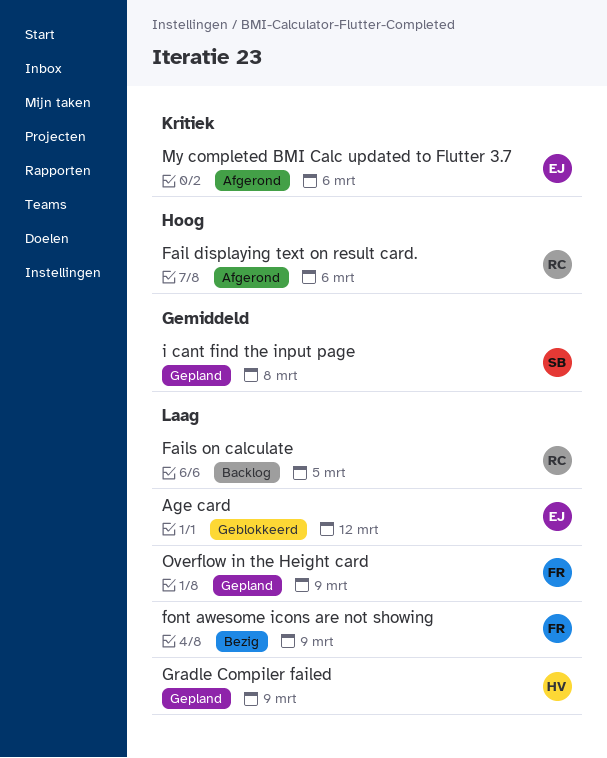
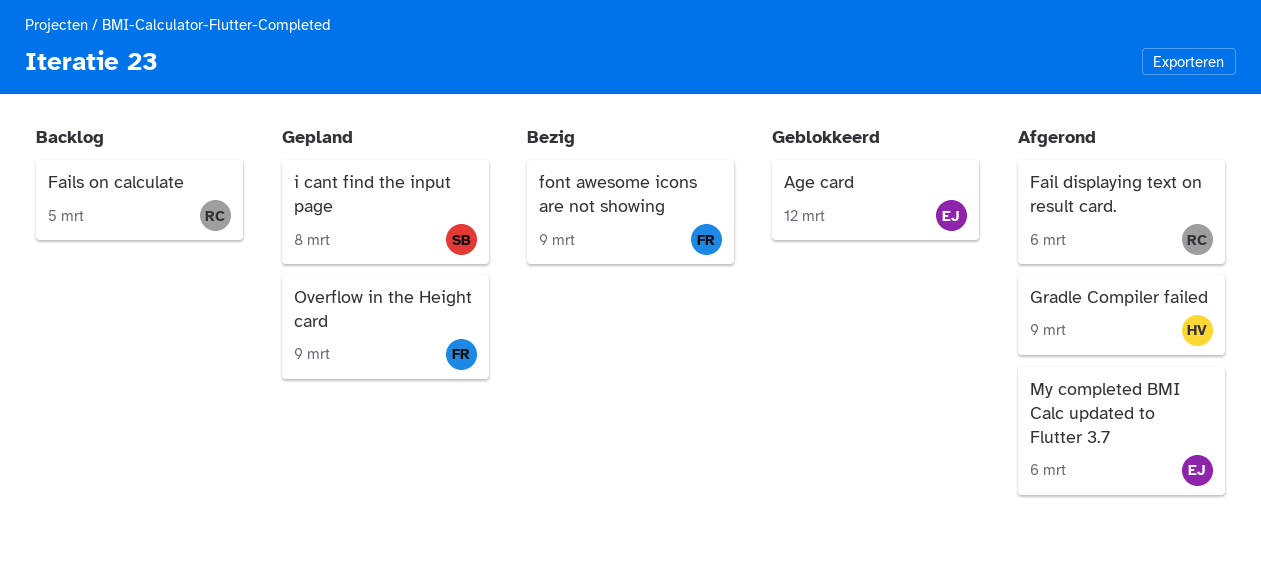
Gradle Compiler failed, status: Gepland -> Afgerond

